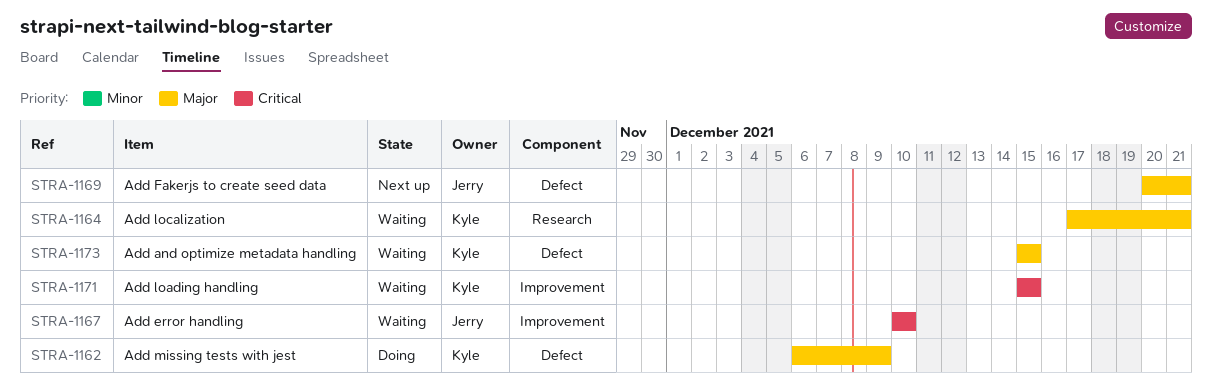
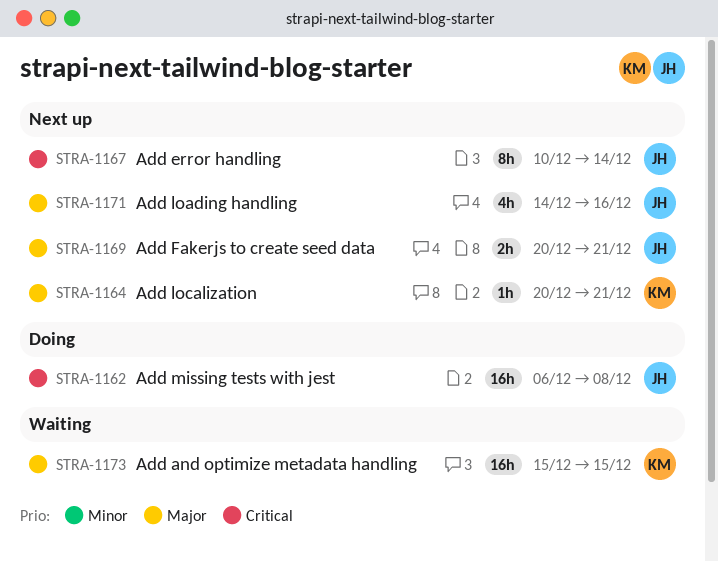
STRA-1162, owner: Kyle -> Jerry
STRA-1162, priority: Major -> Critical
STRA-1162, due: Dec 9 -> Dec 8
STRA-1164, status: Waiting -> Next up
STRA-1164, start: Dec 17 -> Dec 20
STRA-1167, status: Waiting -> Next up
STRA-1167, due: Dec 10 -> Dec 14
STRA-1171, status: Waiting -> Next up
STRA-1171, owner: Kyle -> Jerry
STRA-1171, priority: Critical -> Major
STRA-1171, start: Dec 15 -> Dec 14
STRA-1171, due: Dec 15 -> Dec 16

